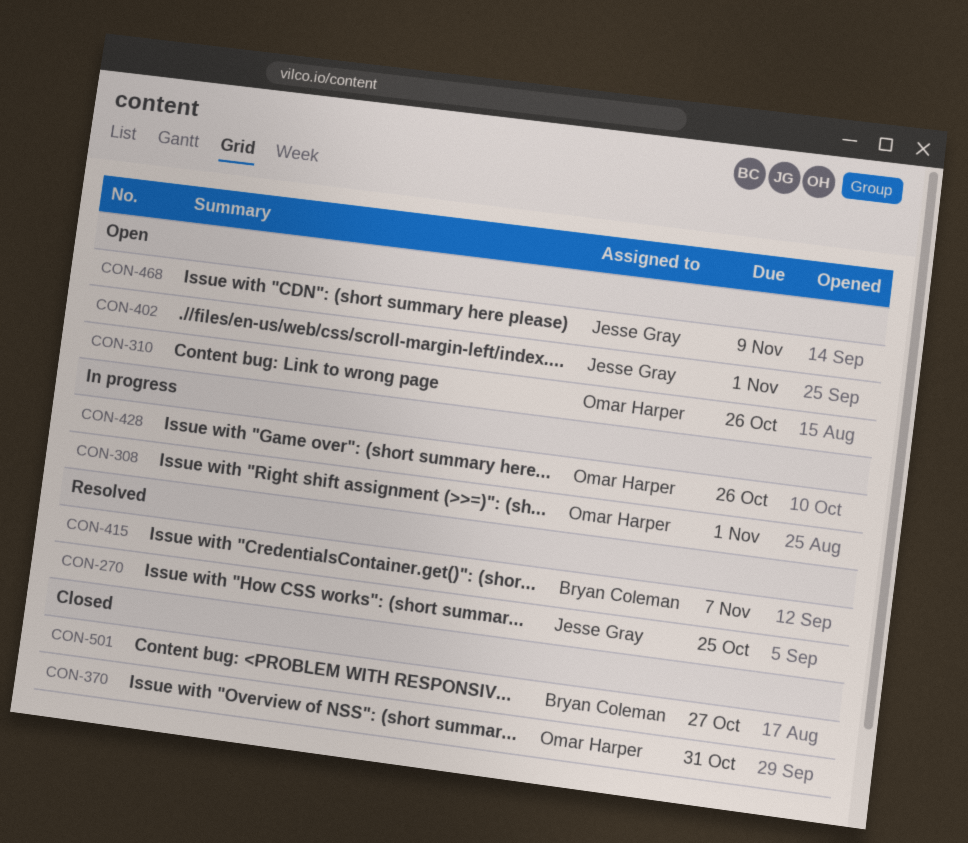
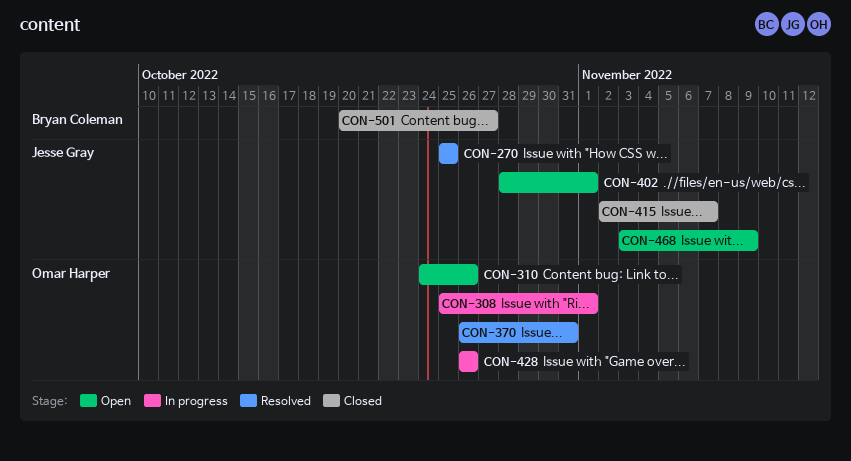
CON-370, status: Closed -> Resolved
CON-415, status: Resolved -> Closed
CON-415, owner: Bryan Coleman -> Jesse Gray

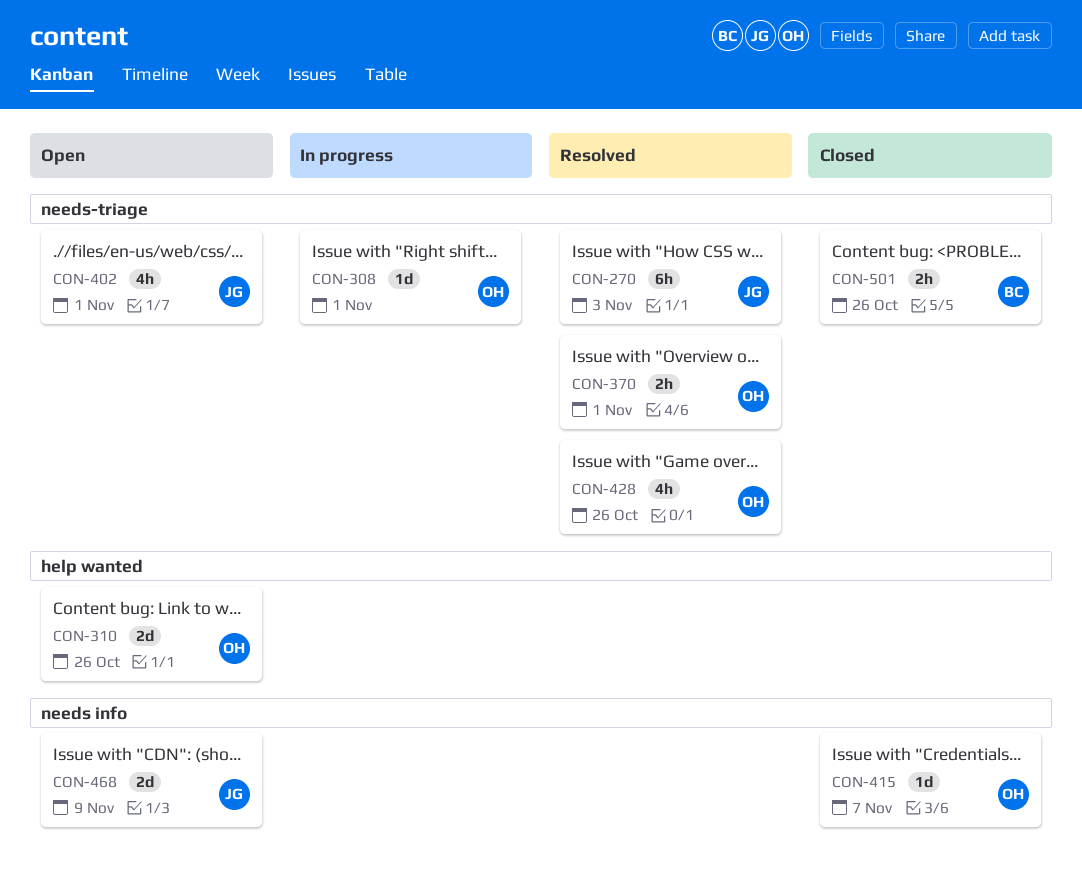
CON-270, due: Oct 25 -> Nov 3
CON-370, due: Oct 31 -> Nov 1
CON-415, owner: Jesse Gray -> Omar Harper
CON-428, status: In progress -> Resolved
CON-501, due: Oct 27 -> Oct 26

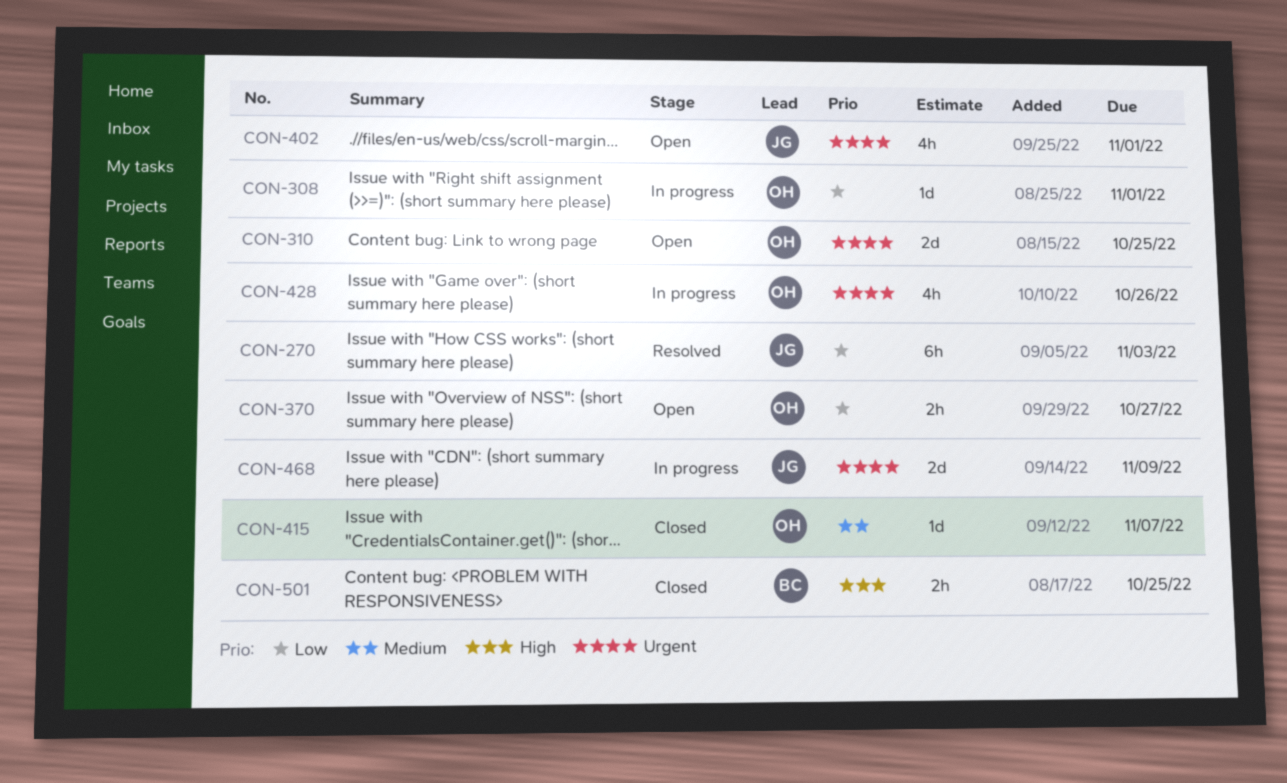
CON-310, due: Oct 26 -> Oct 25
CON-370, status: Resolved -> Open
CON-370, due: Nov 1 -> Oct 27
CON-428, status: Resolved -> In progress
CON-468, status: Open -> In progress
CON-501, due: Oct 26 -> Oct 25

